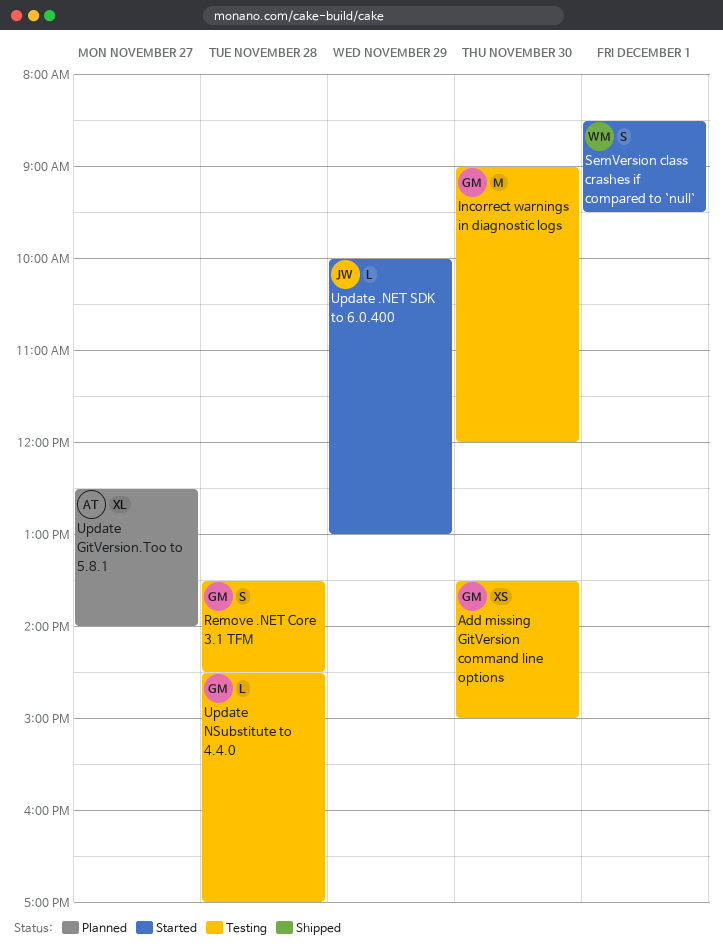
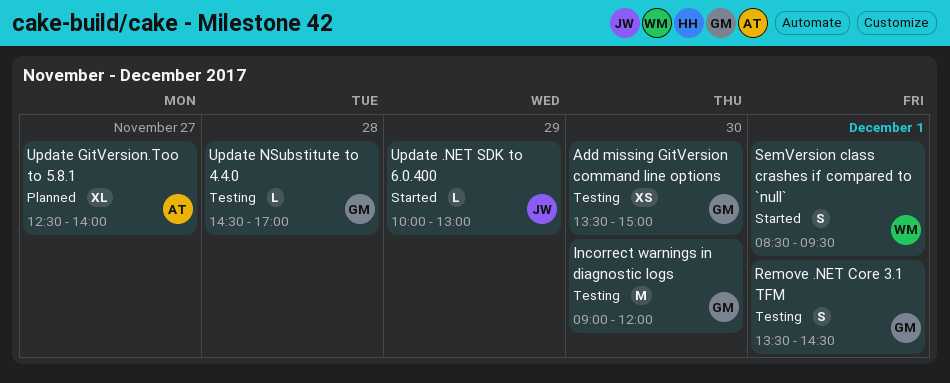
Remove .NET Core 3.1 TFM, day: Nov 28 -> Dec 1

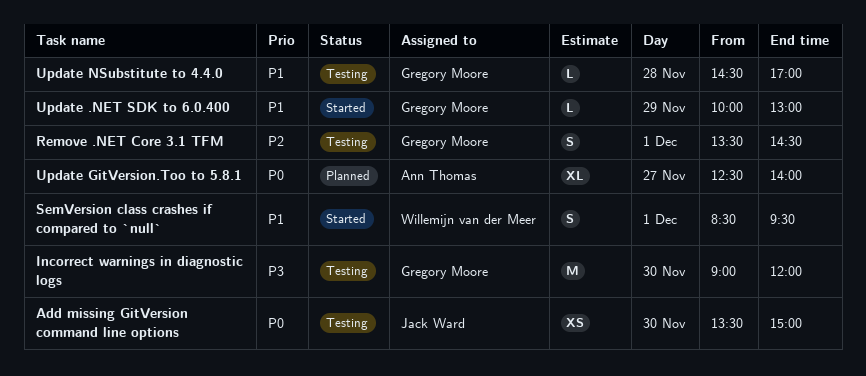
Add missing GitVersion command line options, owner: Gregory Moore -> Jack Ward
Update .NET SDK to 6.0.400, owner: Jack Ward -> Gregory Moore

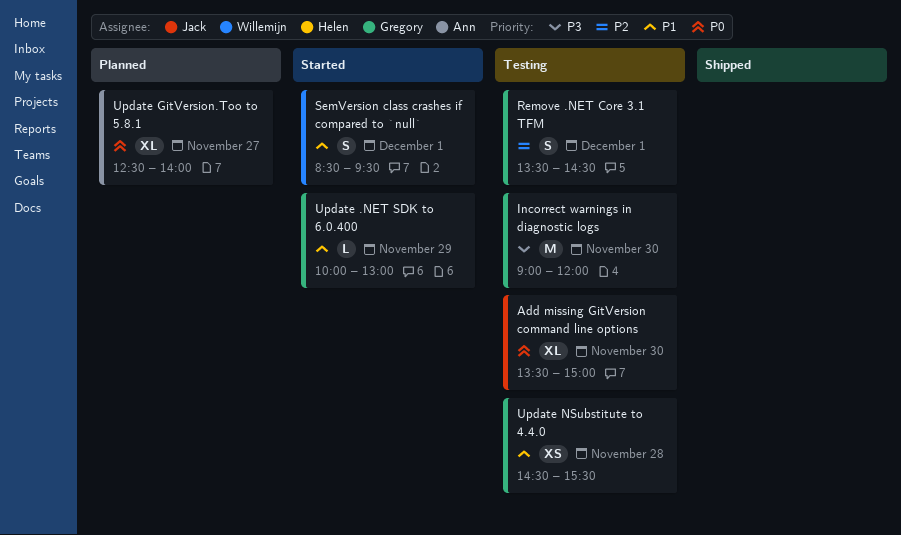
Add missing GitVersion command line options, estimate: XS -> XL
Update NSubstitute to 4.4.0, estimate: L -> XS
Update NSubstitute to 4.4.0, ends: 17:00 -> 15:30

